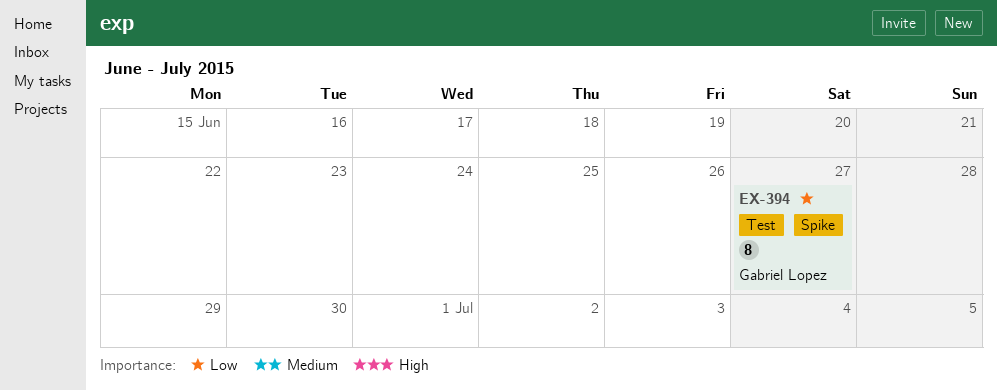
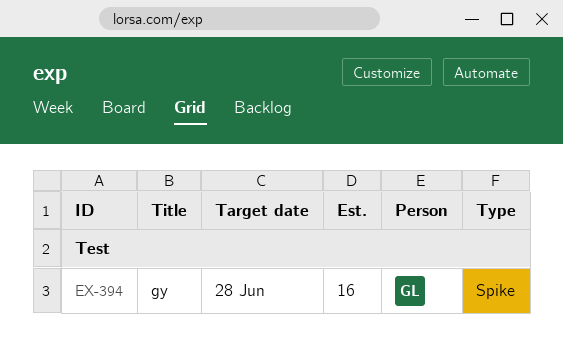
EX-394, estimate: 8 -> 16
EX-394, due: Jun 27 -> Jun 28

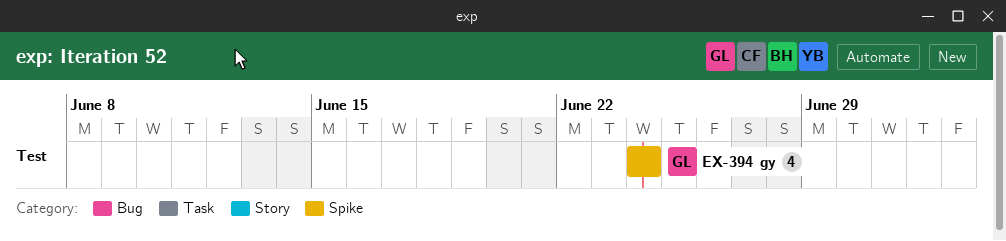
EX-394, estimate: 16 -> 4
EX-394, due: Jun 28 -> Jun 24

